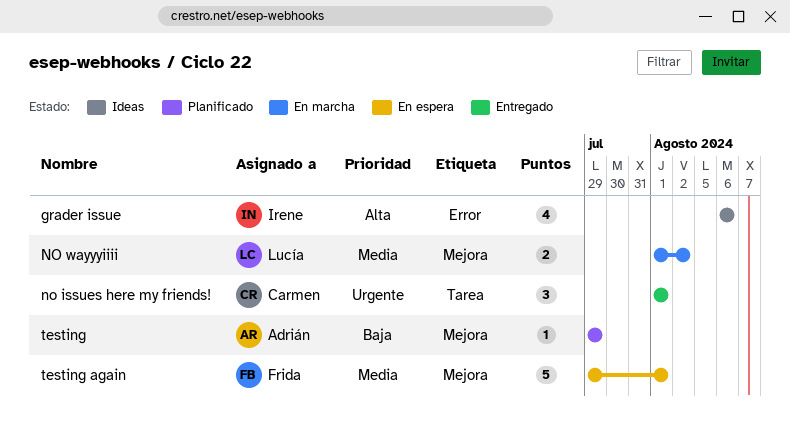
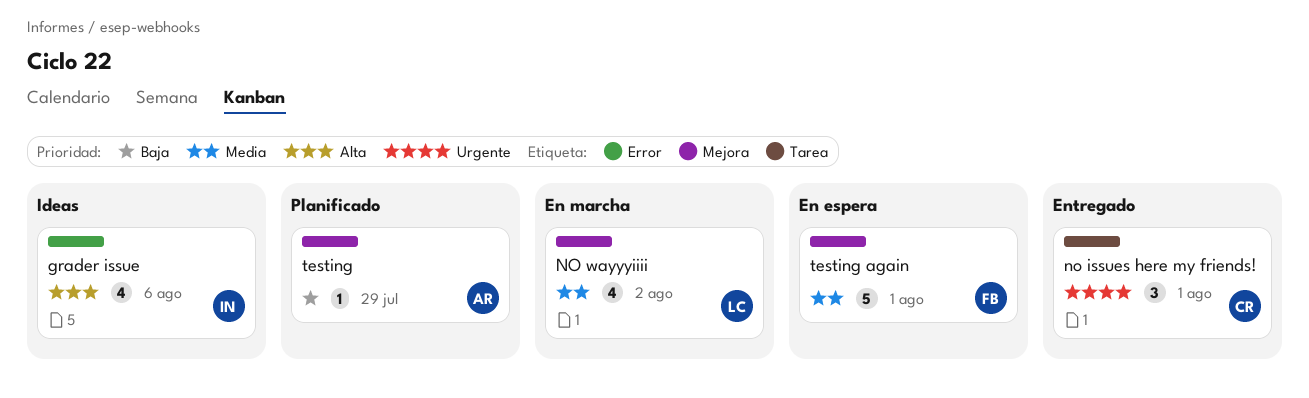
NO wayyyiiii, estimate: 2 -> 4

